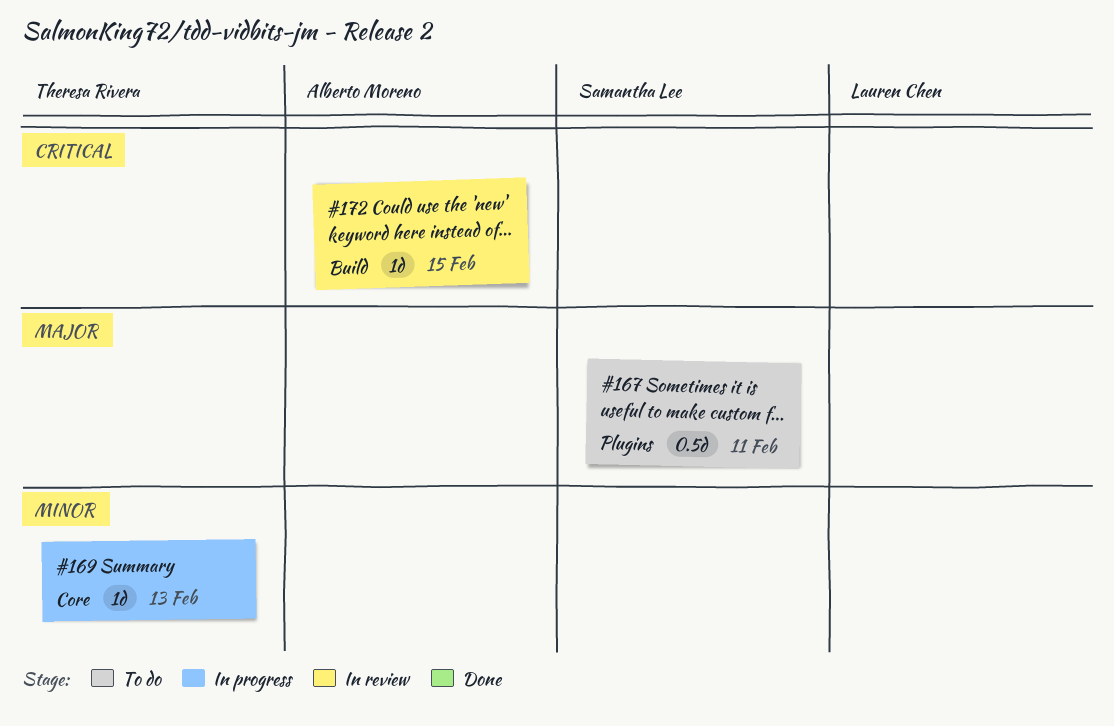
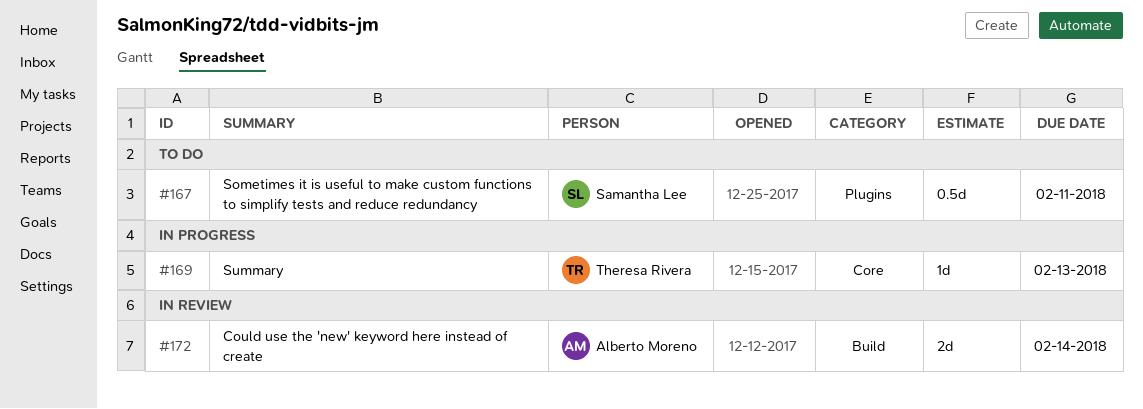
#172, estimate: 1d -> 2d
#172, due: Feb 15 -> Feb 14

